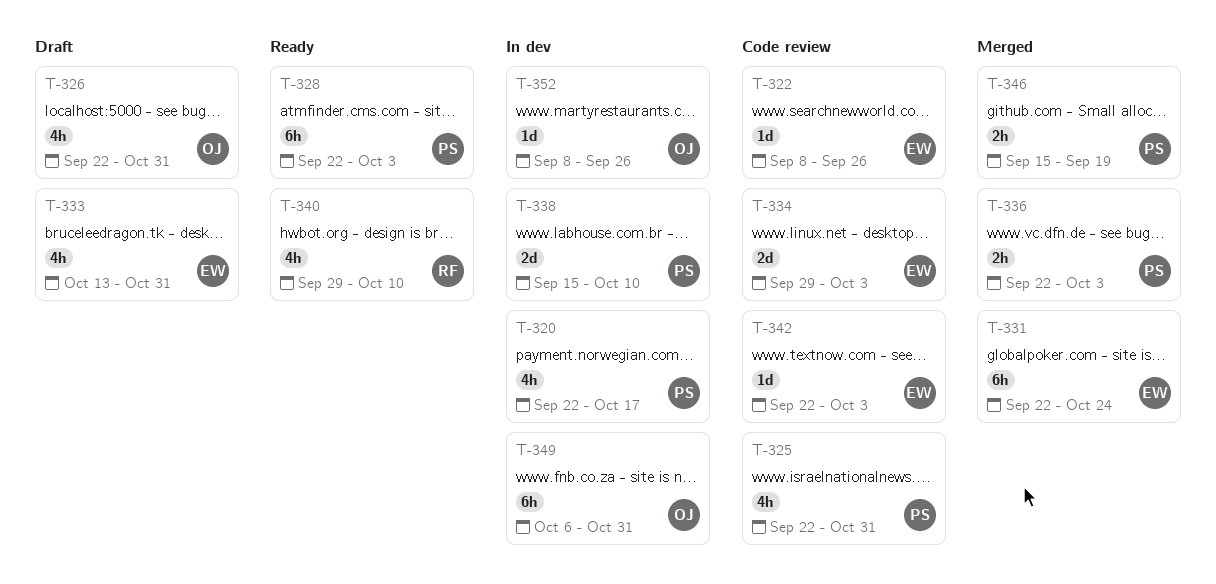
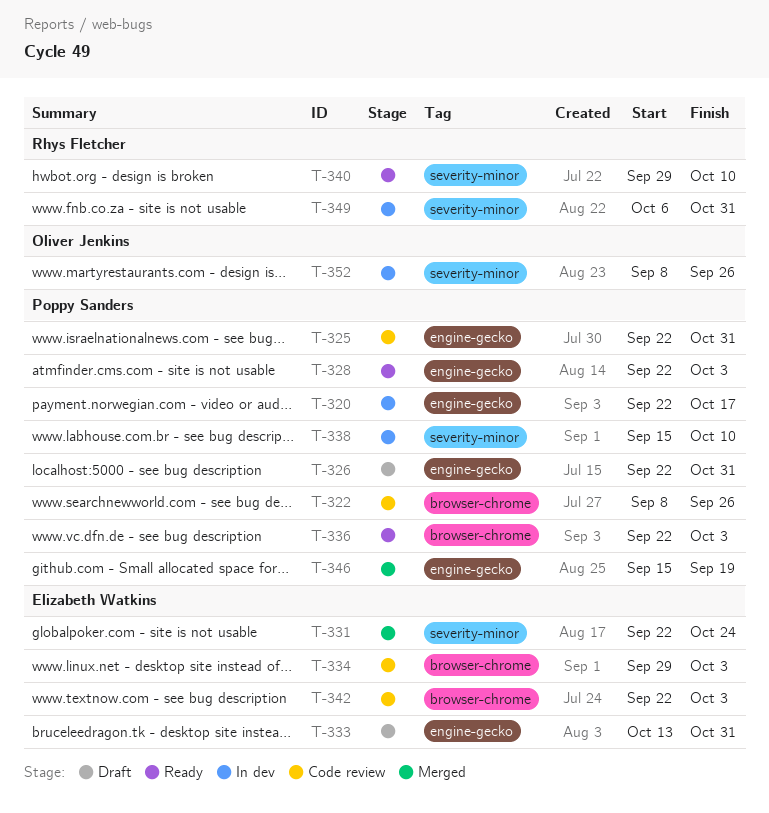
T-322, owner: Elizabeth Watkins -> Poppy Sanders
T-326, owner: Oliver Jenkins -> Poppy Sanders
T-336, status: Merged -> Ready
T-349, owner: Oliver Jenkins -> Rhys Fletcher

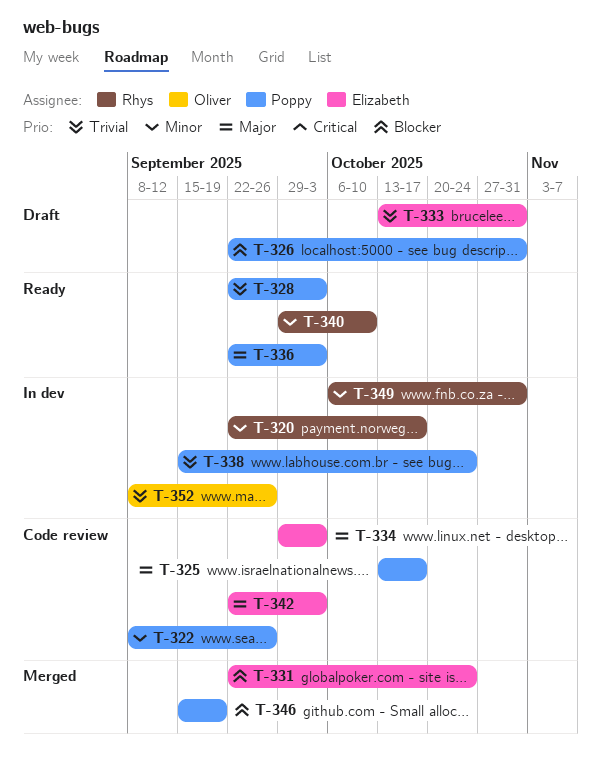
T-320, owner: Poppy Sanders -> Rhys Fletcher
T-325, start: Sep 22 -> Oct 13
T-325, due: Oct 31 -> Oct 17
T-338, due: Oct 10 -> Oct 24

